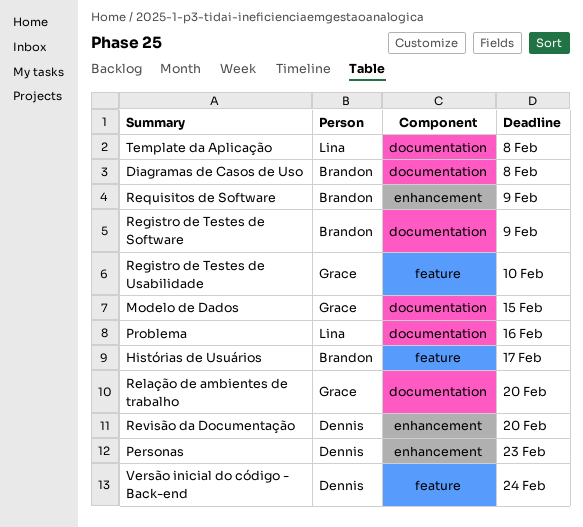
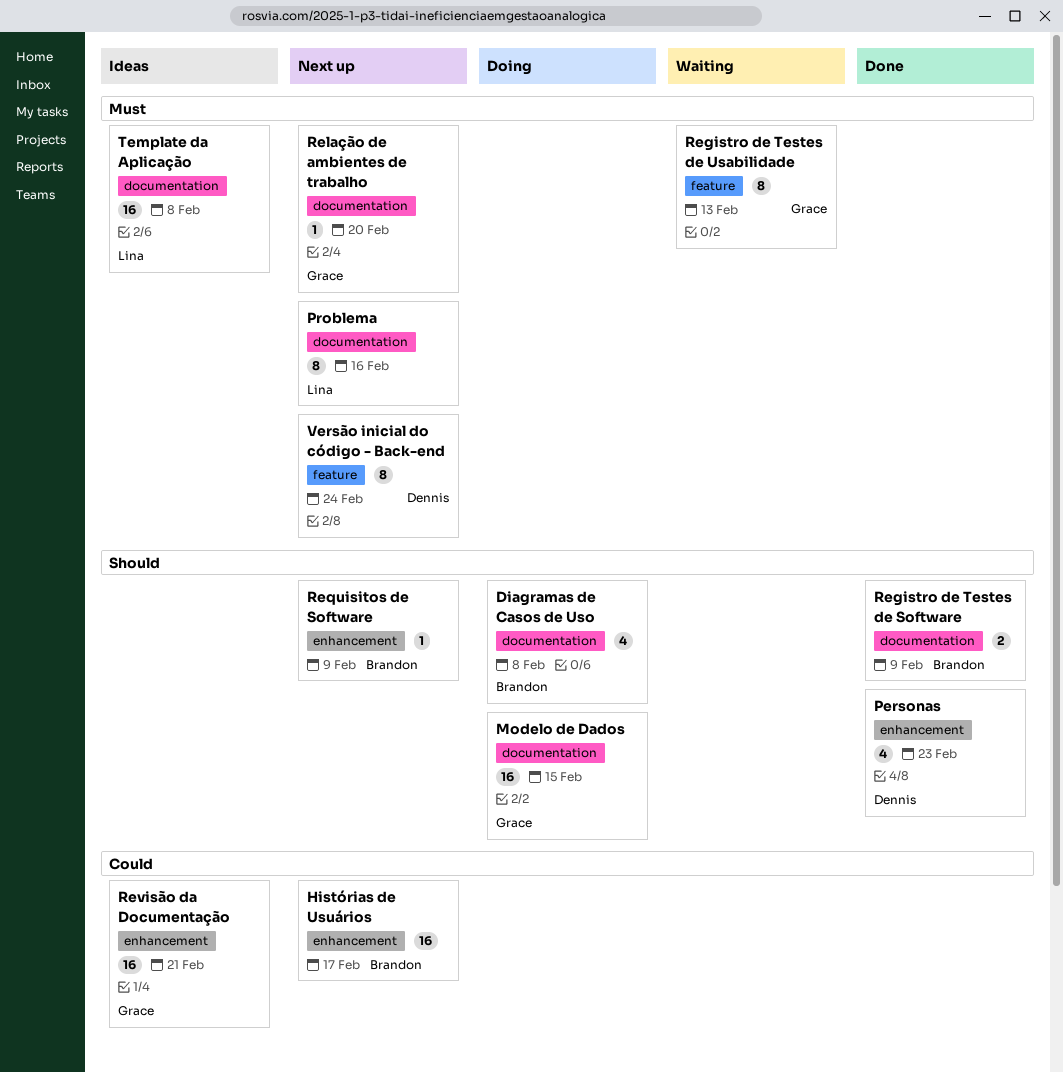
Histórias de Usuários, label: feature -> enhancement
Registro de Testes de Usabilidade, due: Feb 10 -> Feb 13
Revisão da Documentação, owner: Dennis -> Grace
Revisão da Documentação, due: Feb 20 -> Feb 21

